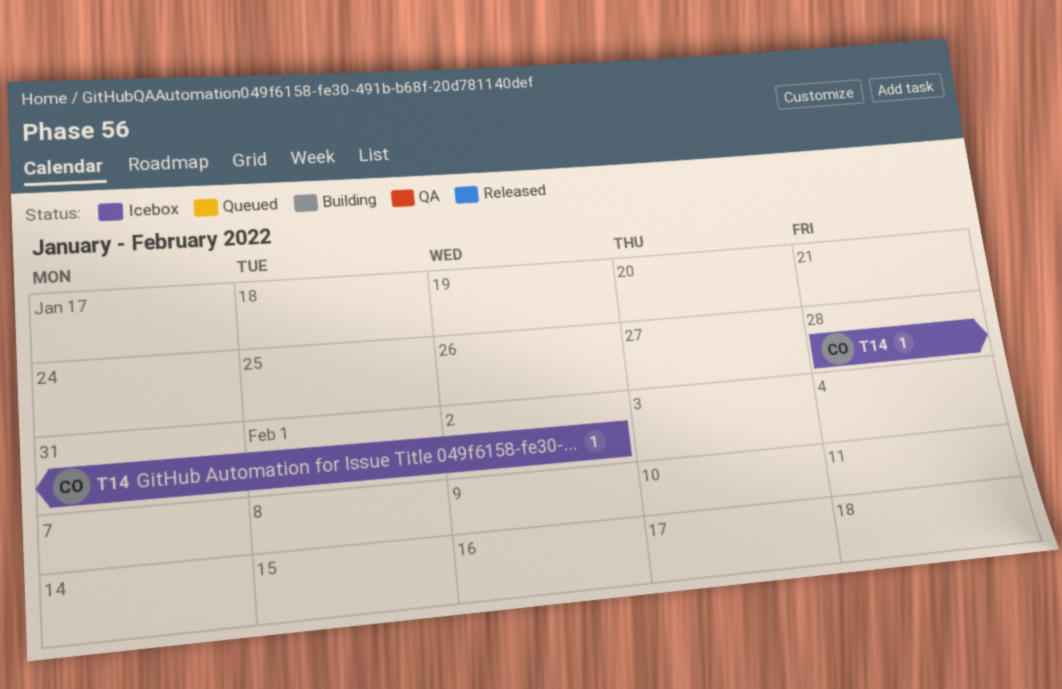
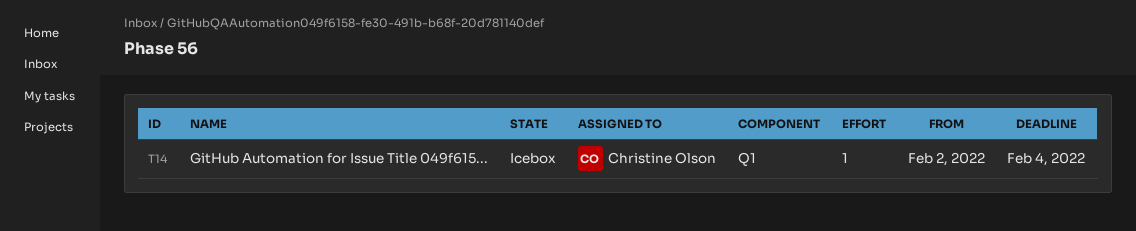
T14, start: Jan 28 -> Feb 2
T14, due: Feb 2 -> Feb 4

